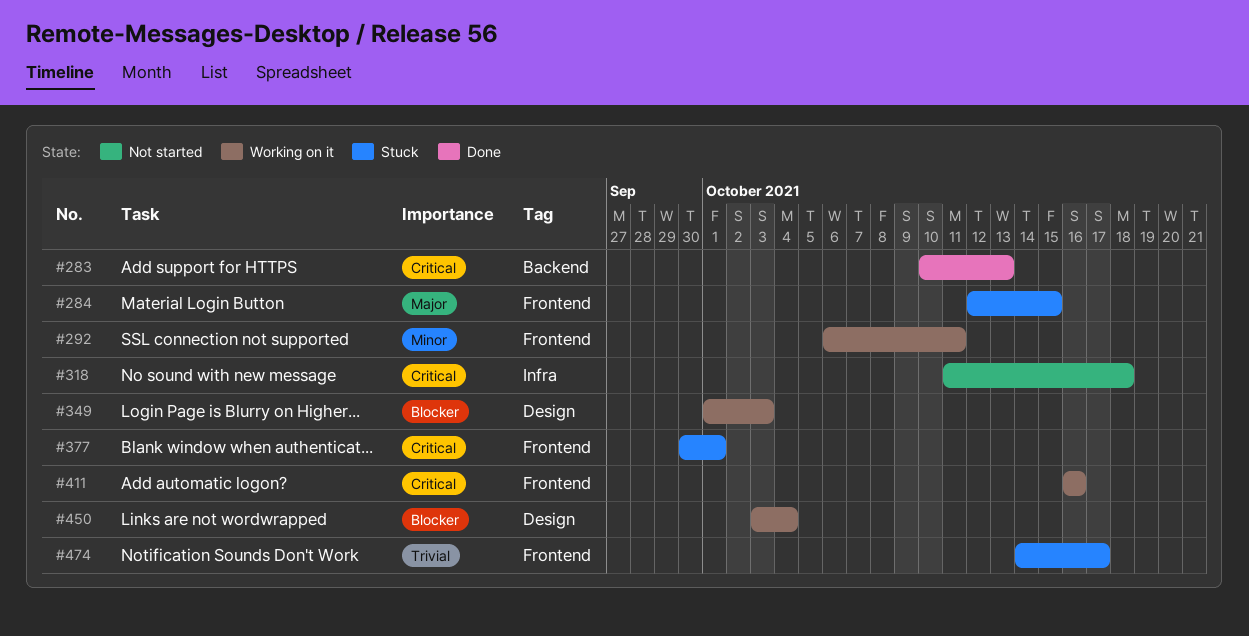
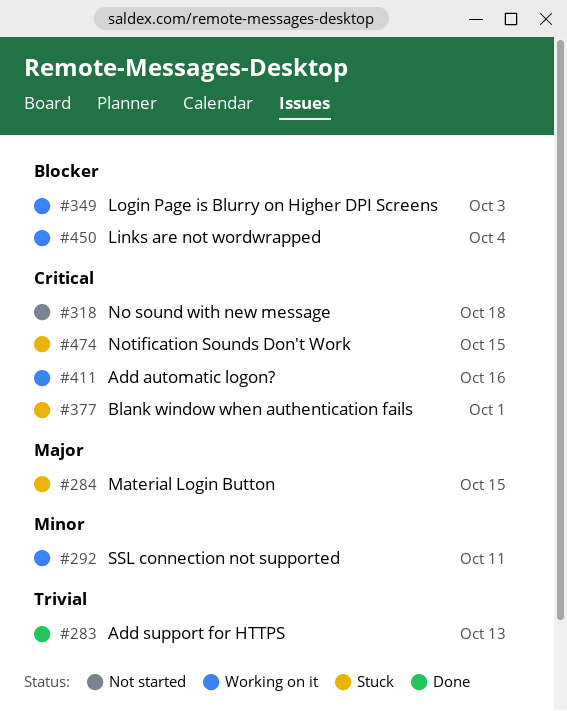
#283, priority: Critical -> Trivial
#474, priority: Trivial -> Critical
#474, due: Oct 17 -> Oct 15

